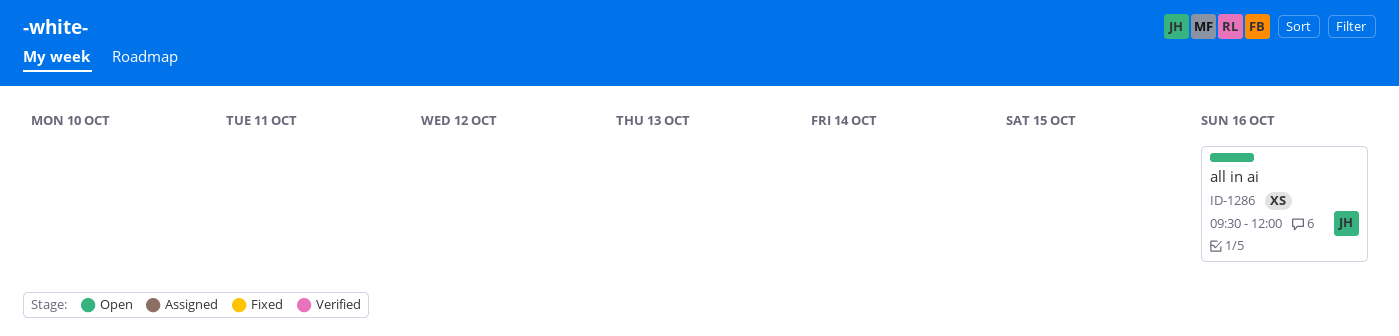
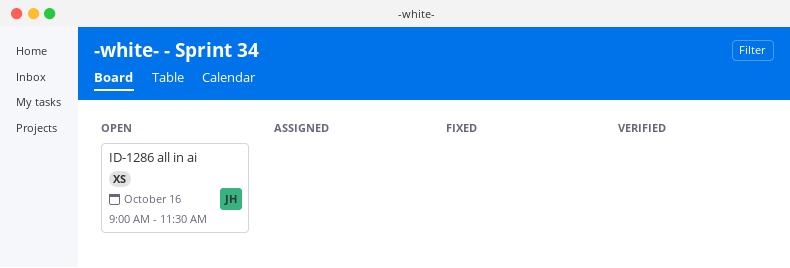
ID-1286, begins: 09:30 -> 09:00
ID-1286, ends: 12:00 -> 11:30

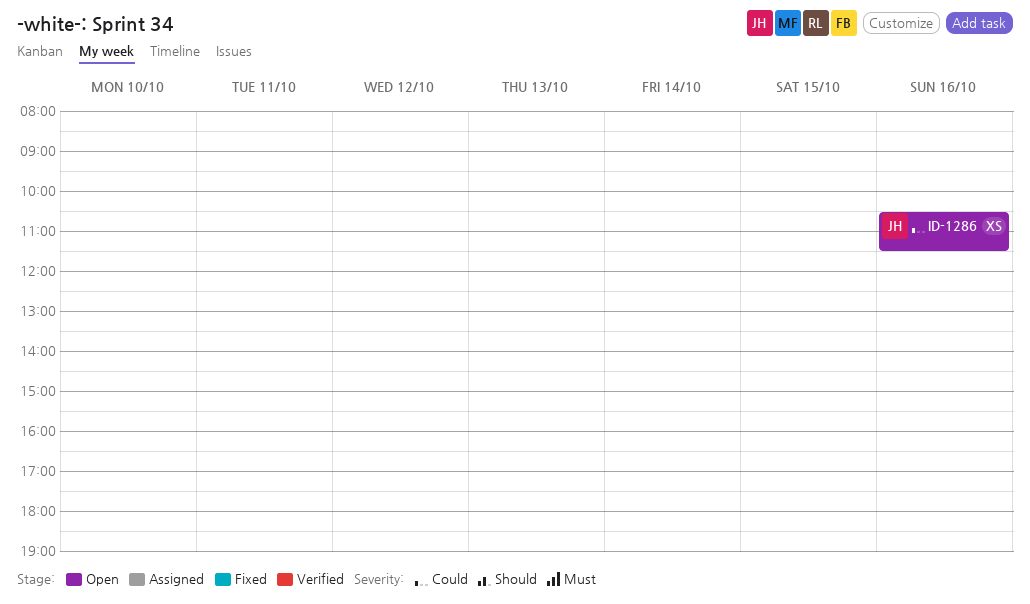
ID-1286, begins: 09:00 -> 10:30

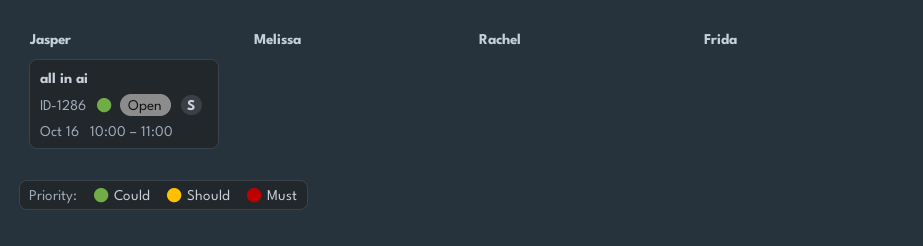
ID-1286, estimate: XS -> S
ID-1286, begins: 10:30 -> 10:00
ID-1286, ends: 11:30 -> 11:00

